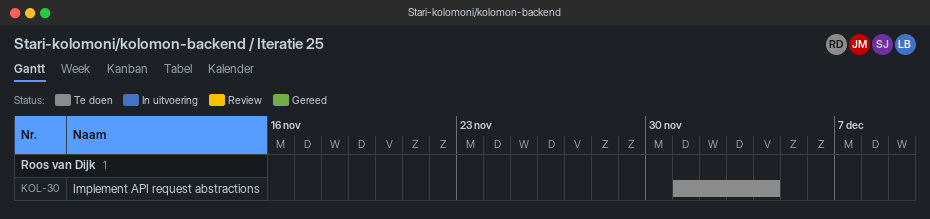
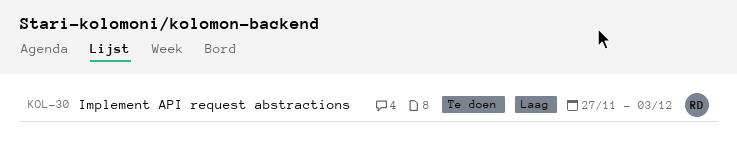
KOL-30, start: Dec 1 -> Nov 27
KOL-30, due: Dec 4 -> Dec 3

